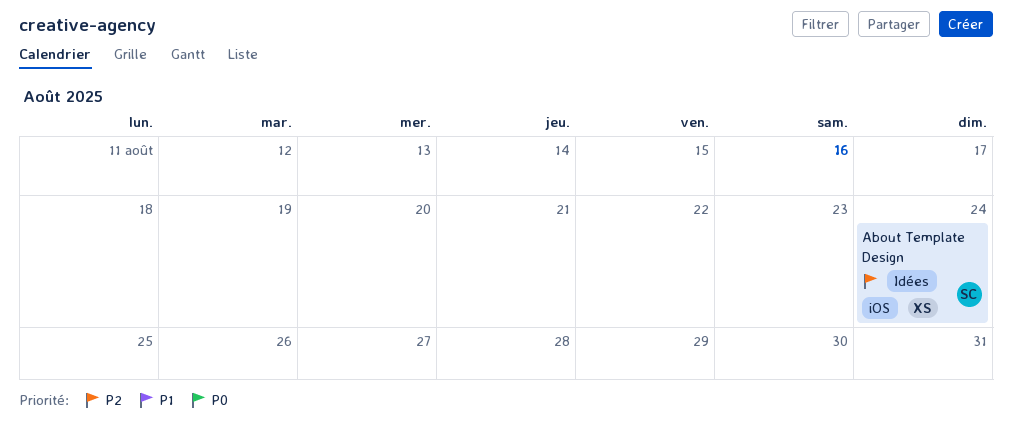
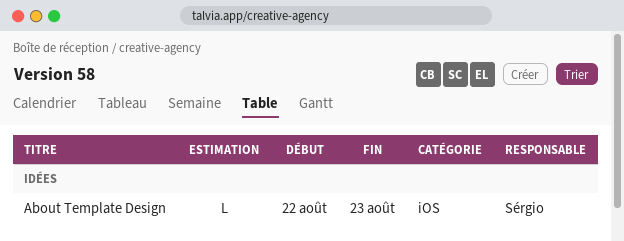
About Template Design, estimate: XS -> L
About Template Design, due: Aug 24 -> Aug 23

